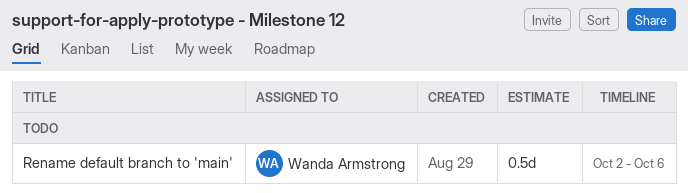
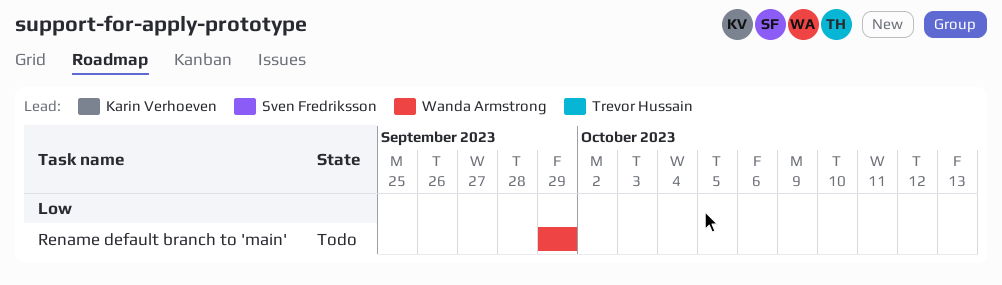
Rename default branch to 'main', start: Oct 2 -> Sep 29
Rename default branch to 'main', due: Oct 6 -> Sep 29

